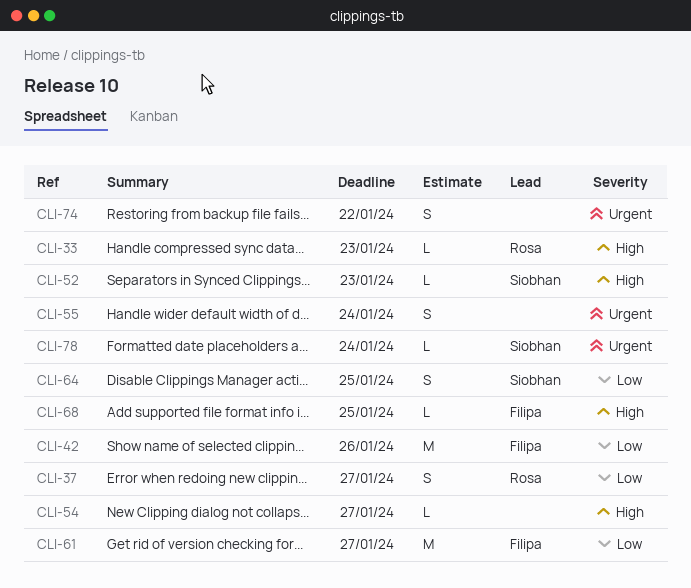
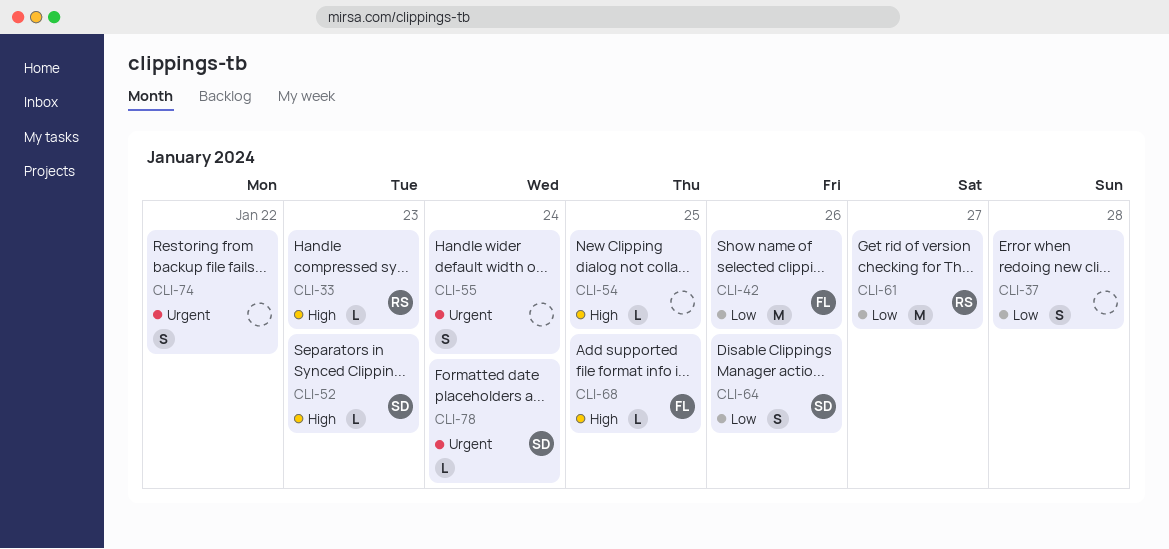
CLI-37, owner: Rosa -> none
CLI-37, due: Jan 27 -> Jan 28
CLI-54, due: Jan 27 -> Jan 25
CLI-61, owner: Filipa -> Rosa
CLI-64, due: Jan 25 -> Jan 26

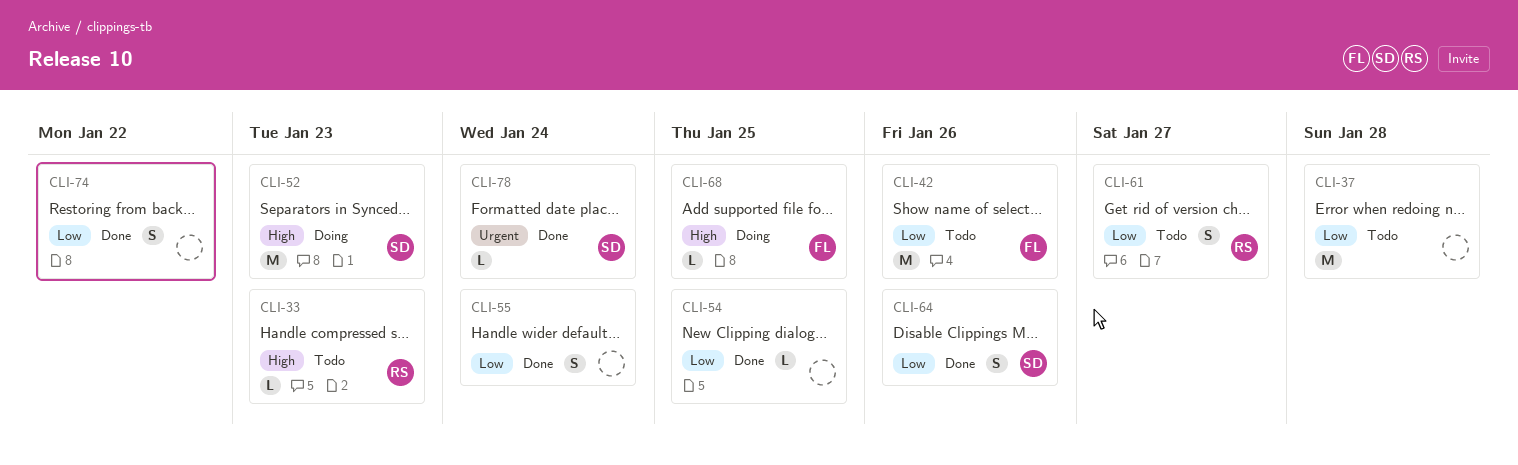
CLI-37, estimate: S -> M
CLI-52, estimate: L -> M
CLI-54, priority: High -> Low
CLI-55, priority: Urgent -> Low
CLI-61, estimate: M -> S
CLI-74, priority: Urgent -> Low

